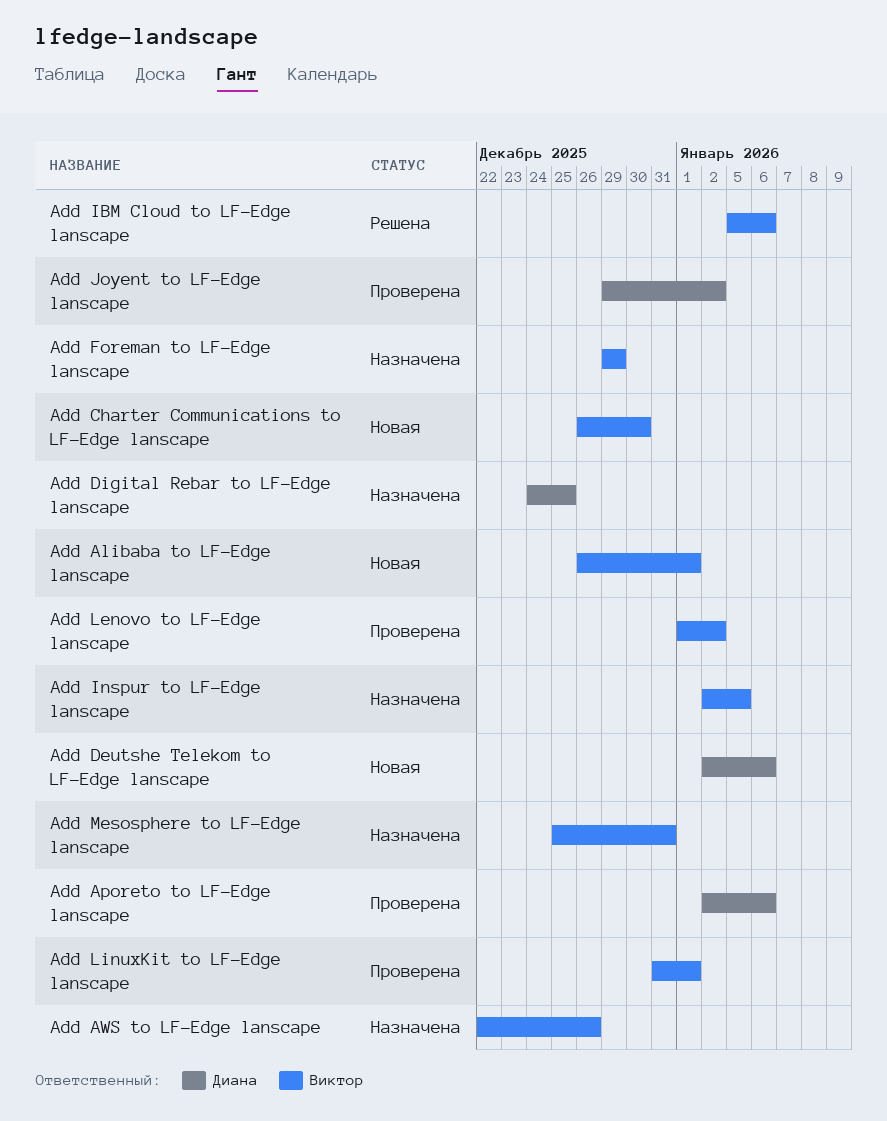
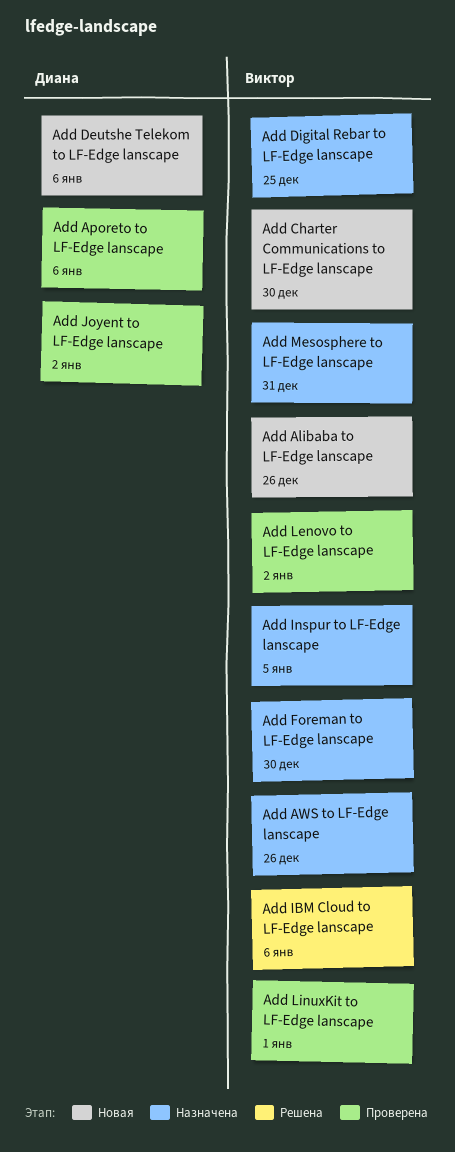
Add Alibaba to LF-Edge lanscape, due: Jan 1 -> Dec 26
Add Digital Rebar to LF-Edge lanscape, owner: Диана -> Виктор
Add Foreman to LF-Edge lanscape, due: Dec 29 -> Dec 30

